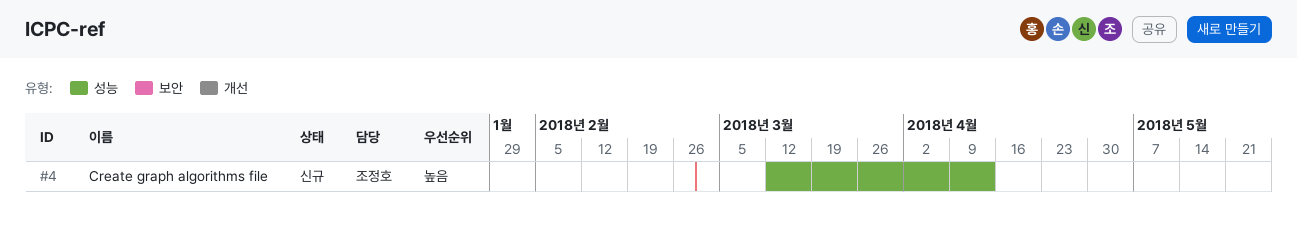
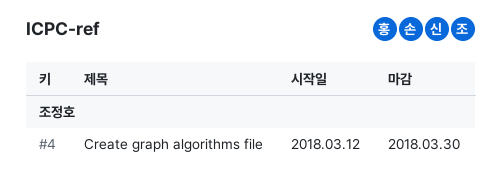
#4, due: Apr 13 -> Mar 30

